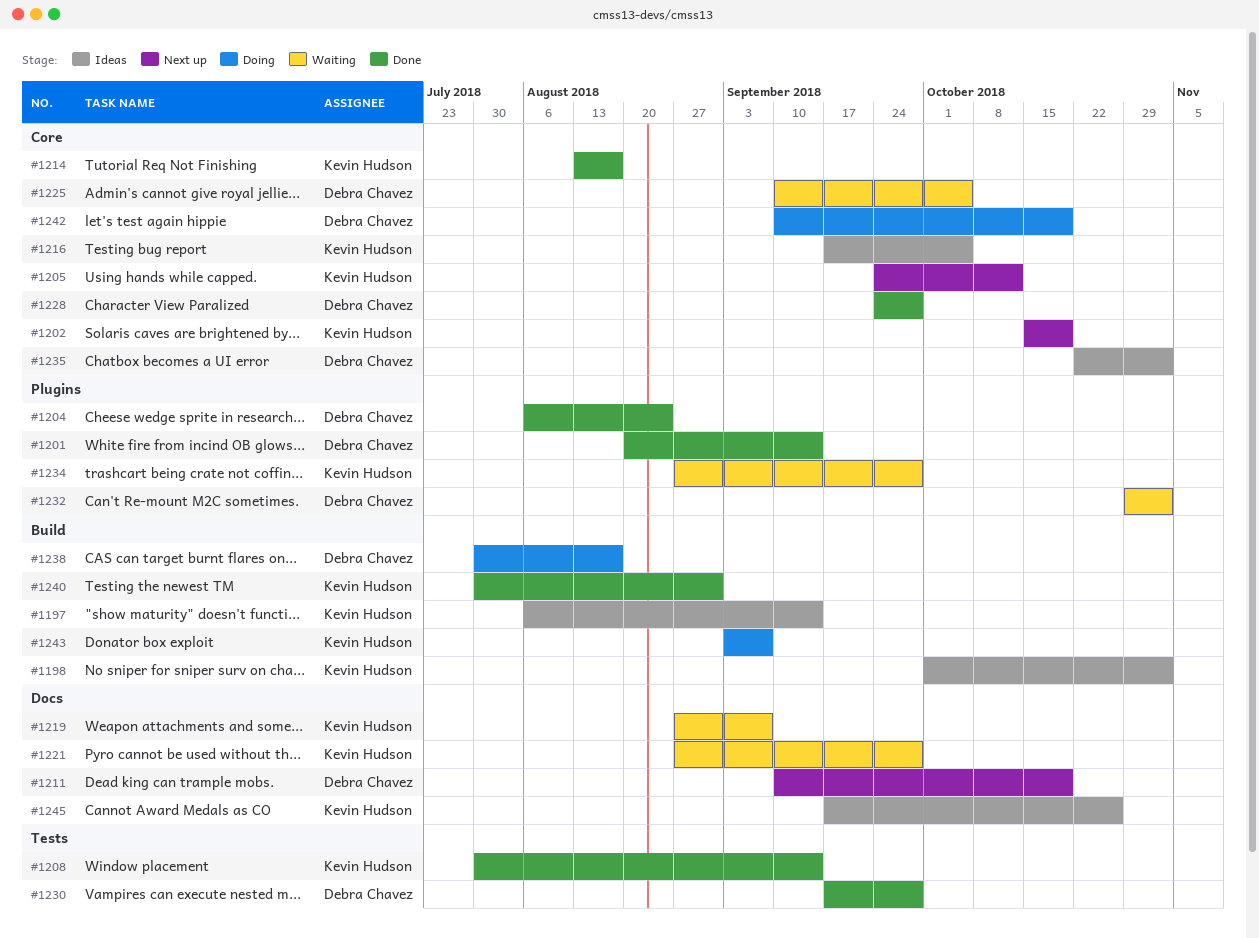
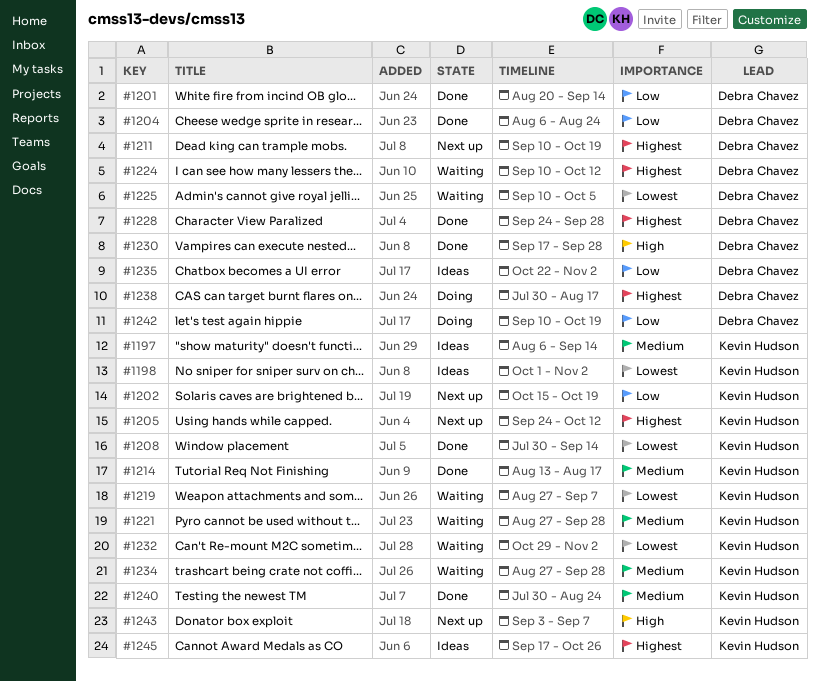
#1216: present -> none
#1224: none -> present
#1232, owner: Debra Chavez -> Kevin Hudson
#1240, due: Aug 31 -> Aug 24
#1243, status: Doing -> Next up

